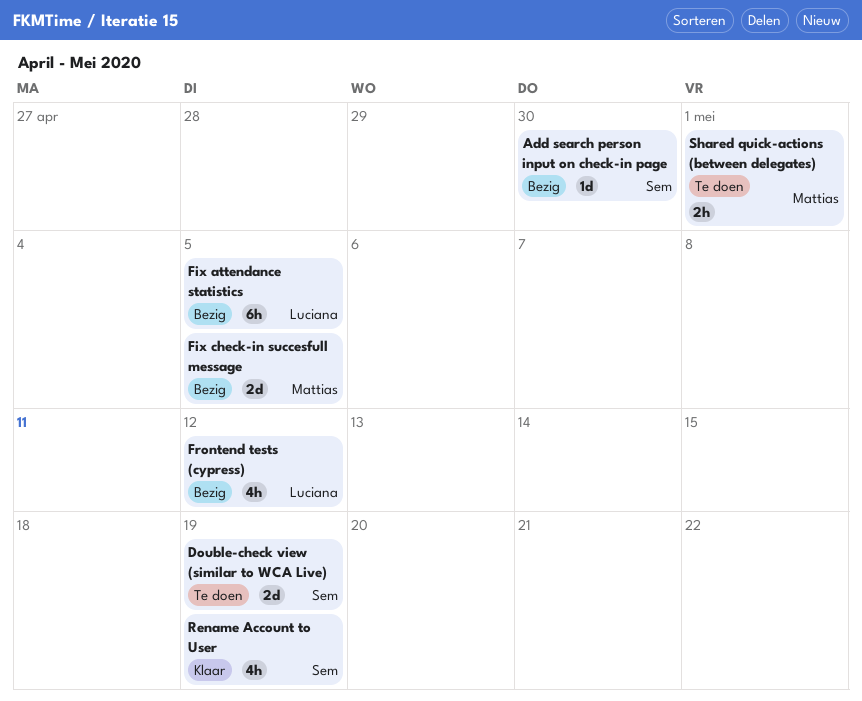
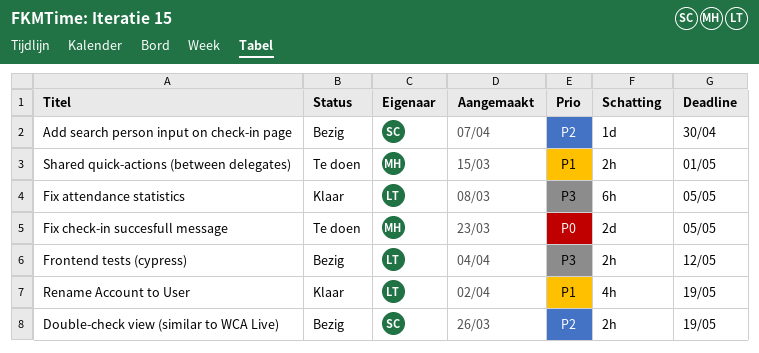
Double-check view (similar to WCA Live), status: Te doen -> Bezig
Double-check view (similar to WCA Live), estimate: 2d -> 2h
Fix attendance statistics, status: Bezig -> Klaar
Fix check-in succesfull message, status: Bezig -> Te doen
Frontend tests (cypress), estimate: 4h -> 2h
Rename Account to User, owner: Sem -> Luciana

